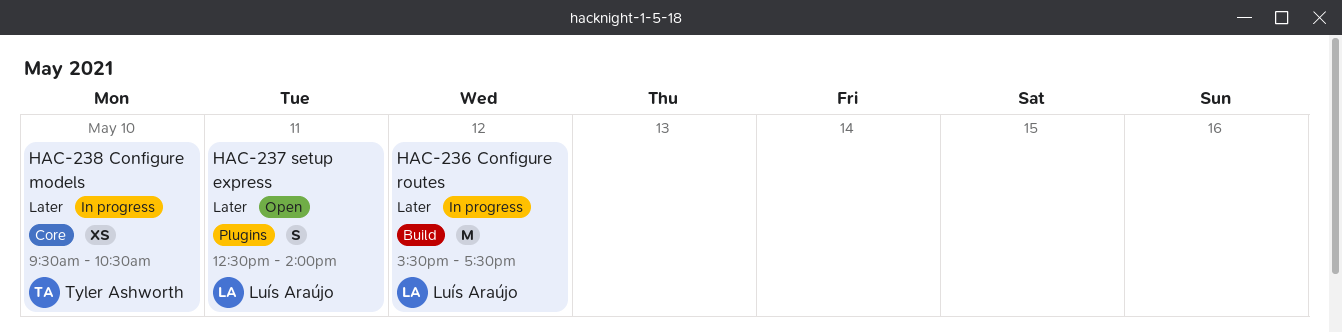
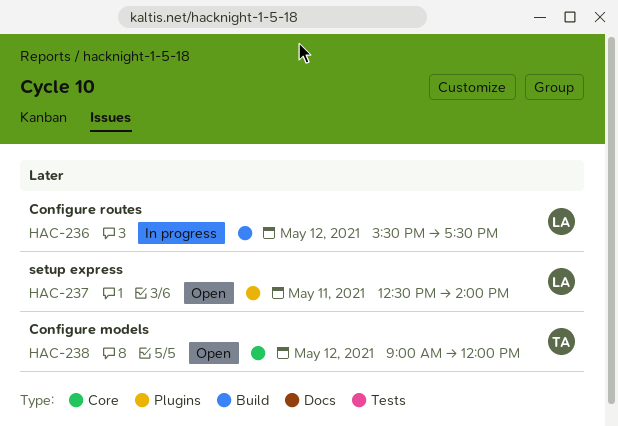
HAC-238, status: In progress -> Open
HAC-238, day: May 10 -> May 12
HAC-238, begins: 09:30 -> 09:00
HAC-238, ends: 10:30 -> 12:00

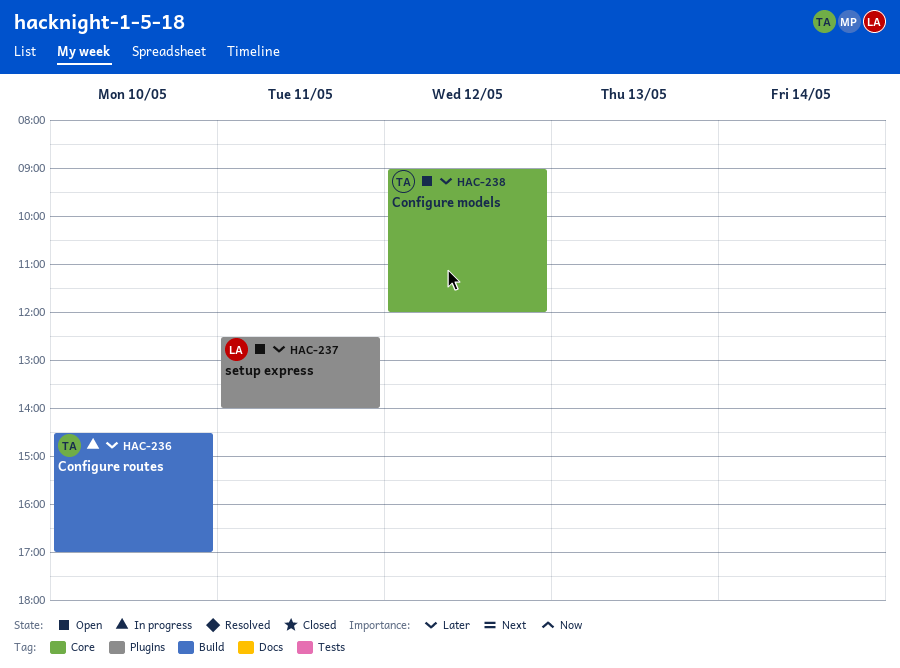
HAC-236, owner: LA -> TA
HAC-236, day: May 12 -> May 10
HAC-236, begins: 15:30 -> 14:30
HAC-236, ends: 17:30 -> 17:00

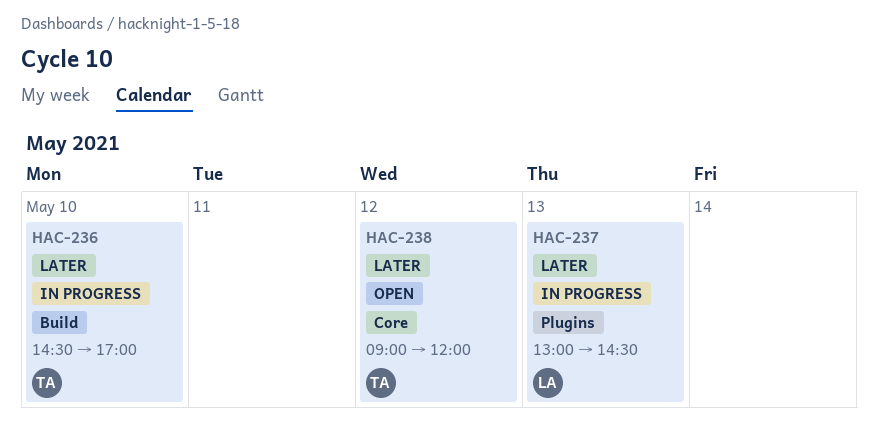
HAC-237, status: Open -> In progress
HAC-237, day: May 11 -> May 13
HAC-237, begins: 12:30 -> 13:00
HAC-237, ends: 14:00 -> 14:30

